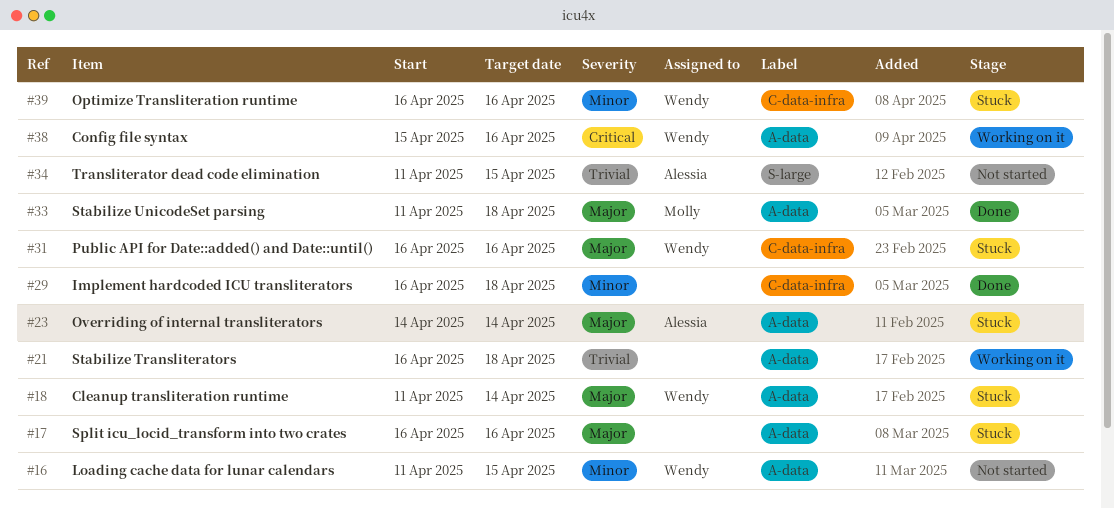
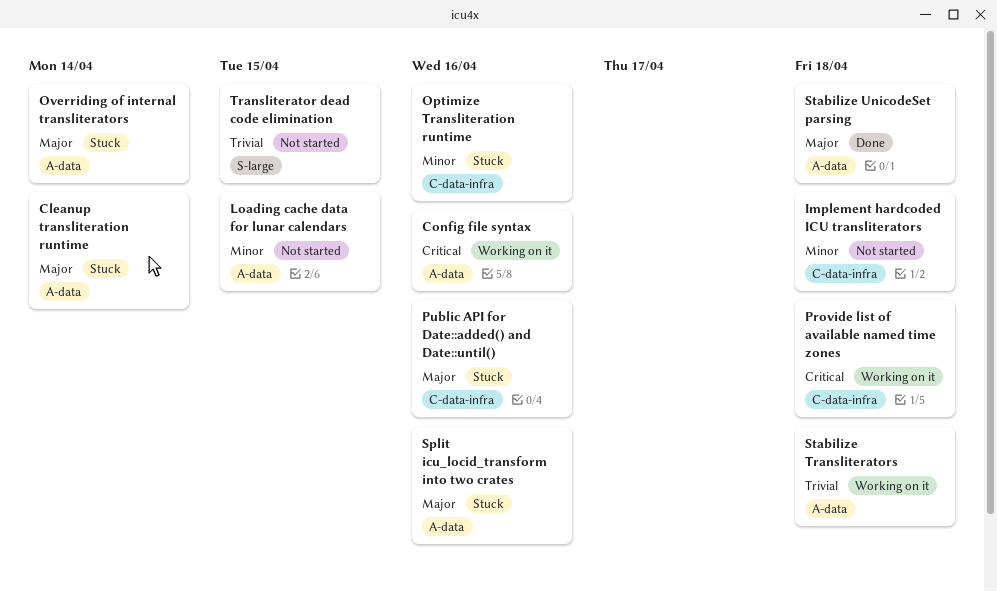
Implement hardcoded ICU transliterators, status: Done -> Not started
Provide list of available named time zones: none -> present

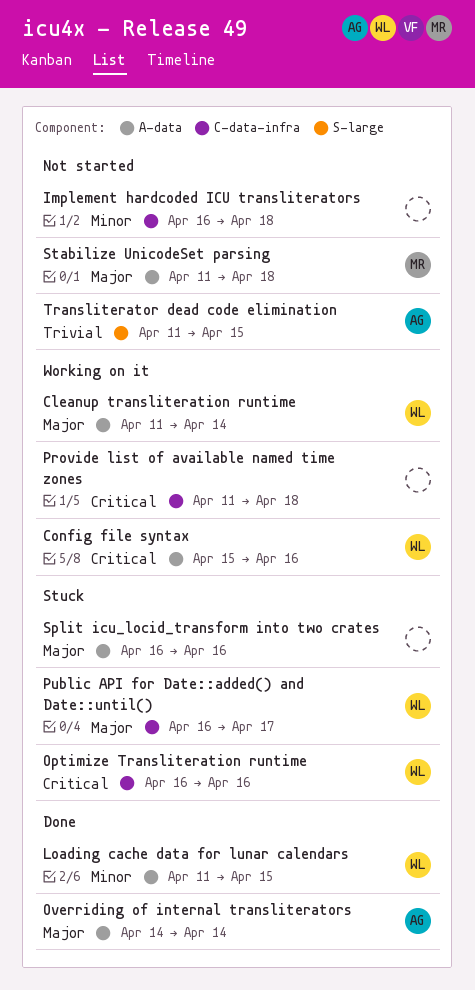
Cleanup transliteration runtime, status: Stuck -> Working on it
Loading cache data for lunar calendars, status: Not started -> Done
Optimize Transliteration runtime, priority: Minor -> Critical
Overriding of internal transliterators, status: Stuck -> Done
Public API for Date::added() and Date::until(), due: Apr 16 -> Apr 17
Stabilize Transliterators: present -> none
Stabilize UnicodeSet parsing, status: Done -> Not started

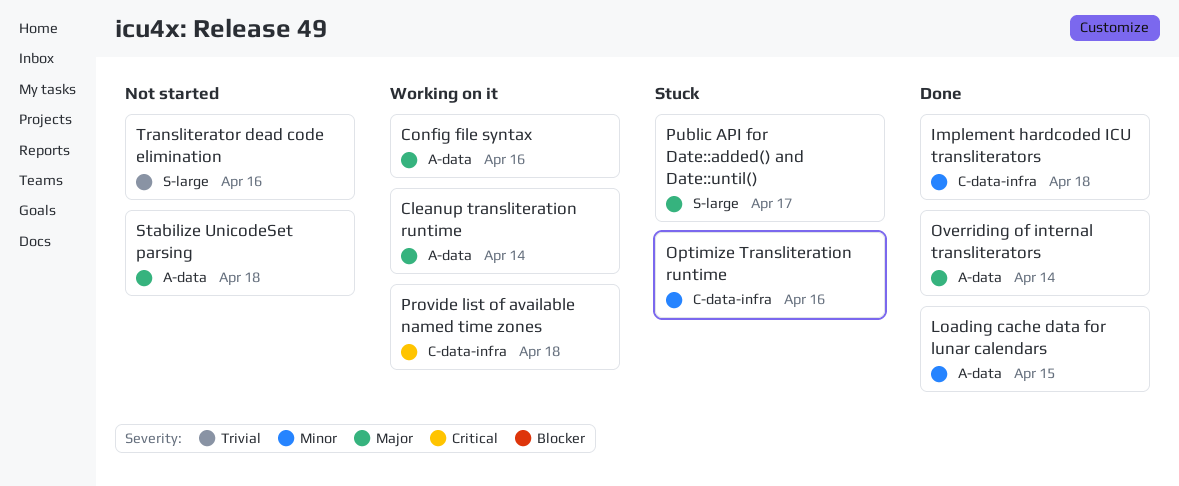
Config file syntax, priority: Critical -> Major
Implement hardcoded ICU transliterators, status: Not started -> Done
Optimize Transliteration runtime, priority: Critical -> Minor
Public API for Date::added() and Date::until(), label: C-data-infra -> S-large
Split icu_locid_transform into two crates: present -> none
Transliterator dead code elimination, due: Apr 15 -> Apr 16

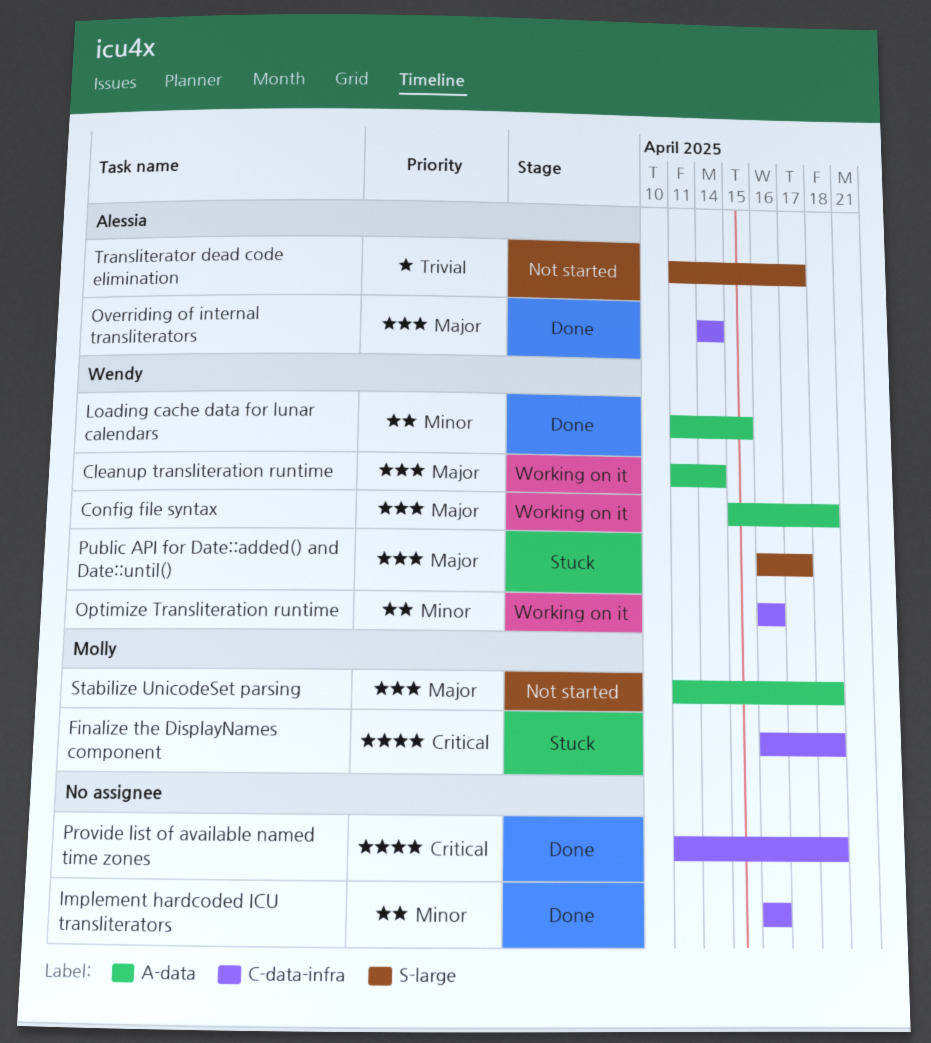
Config file syntax, due: Apr 16 -> Apr 18
Finalize the DisplayNames component: none -> present
Implement hardcoded ICU transliterators, due: Apr 18 -> Apr 16
Optimize Transliteration runtime, status: Stuck -> Working on it
Overriding of internal transliterators, label: A-data -> C-data-infra
Provide list of available named time zones, status: Working on it -> Done
Transliterator dead code elimination, due: Apr 16 -> Apr 17

